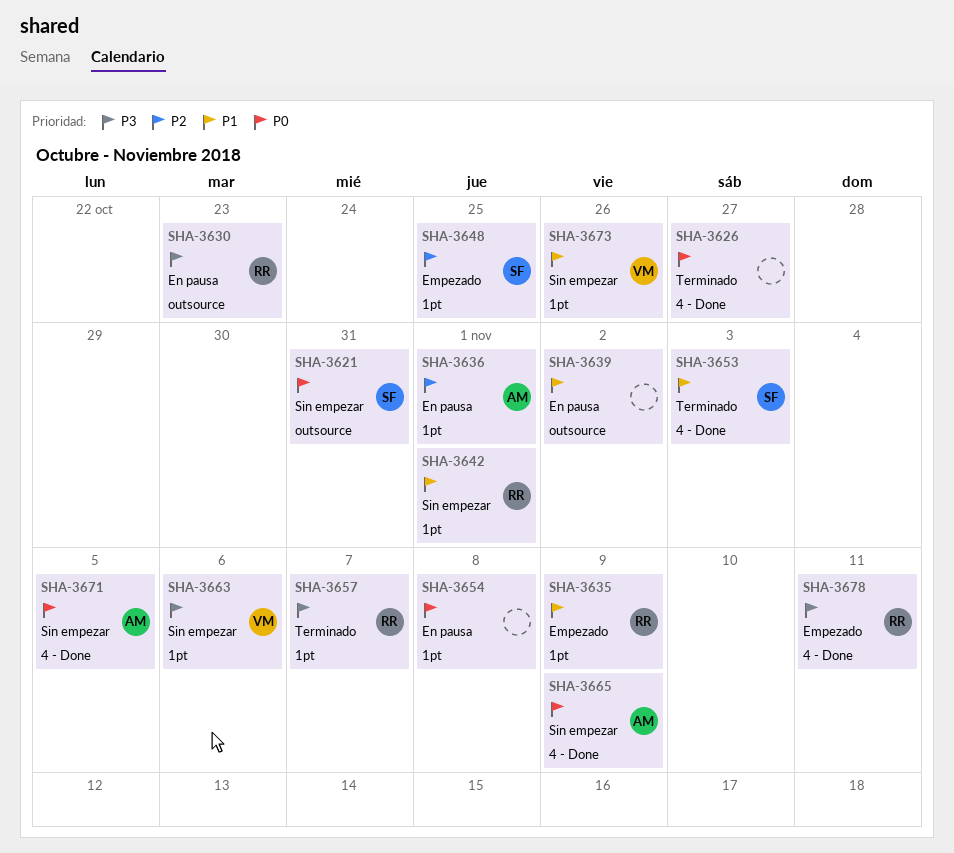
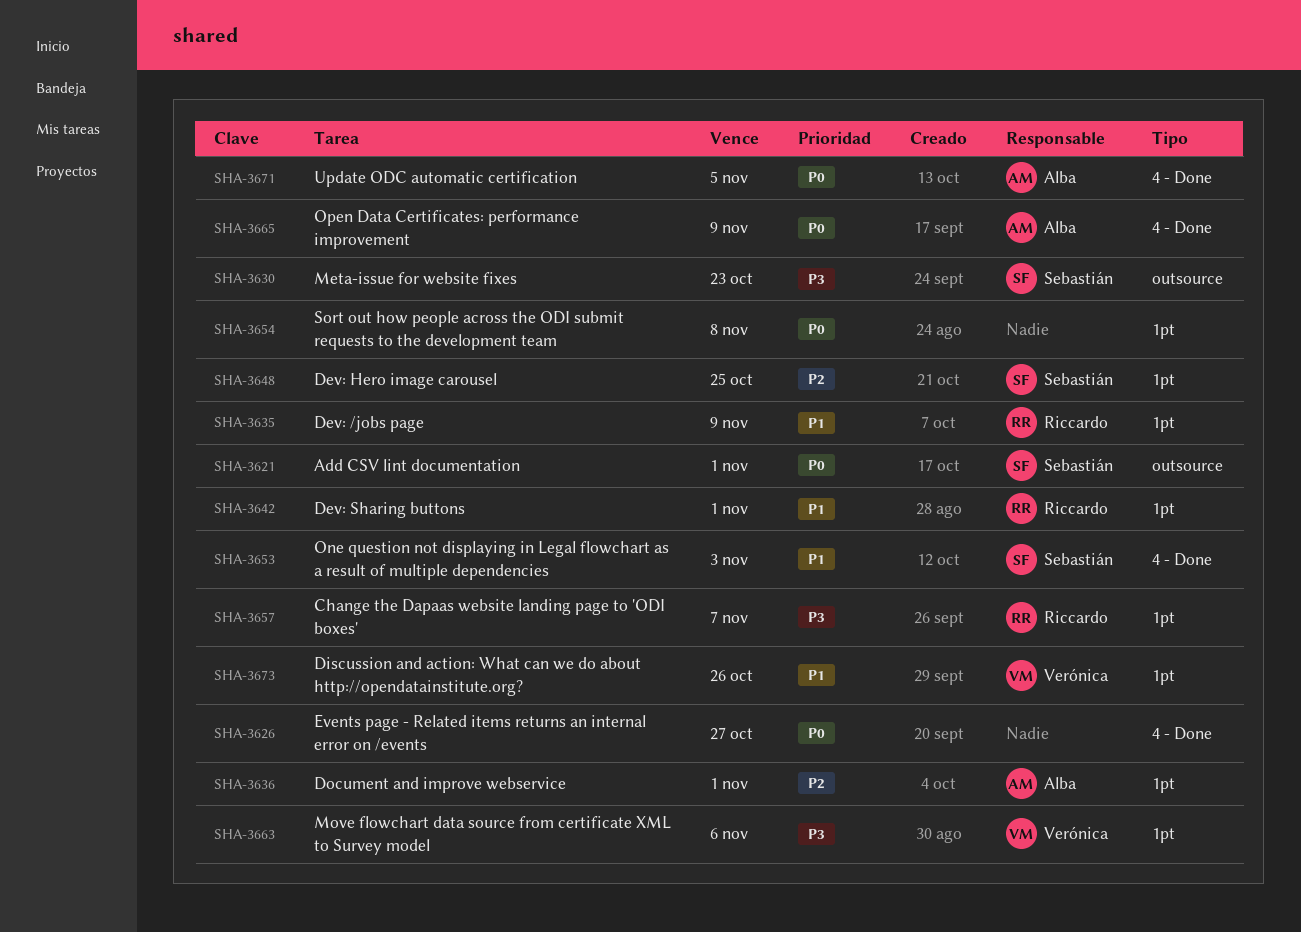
SHA-3621, due: Oct 31 -> Nov 1
SHA-3630, owner: Riccardo -> Sebastián
SHA-3639: present -> none
SHA-3678: present -> none

